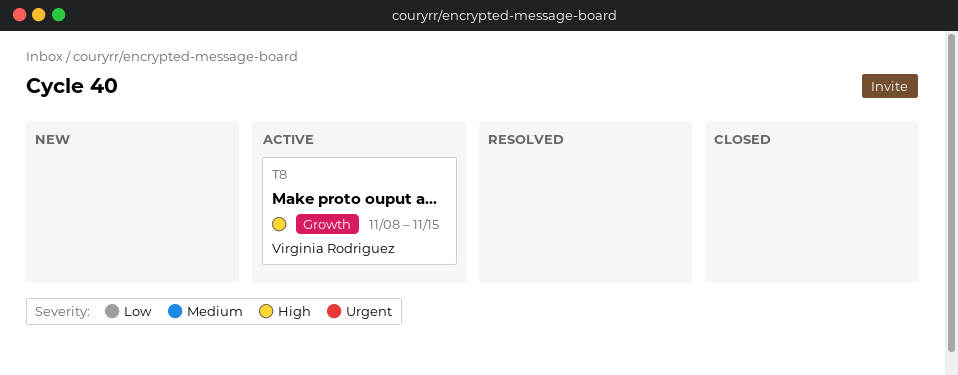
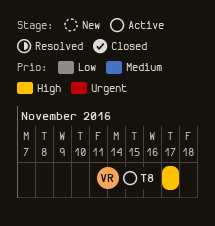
T8, start: Nov 8 -> Nov 17
T8, due: Nov 15 -> Nov 17

